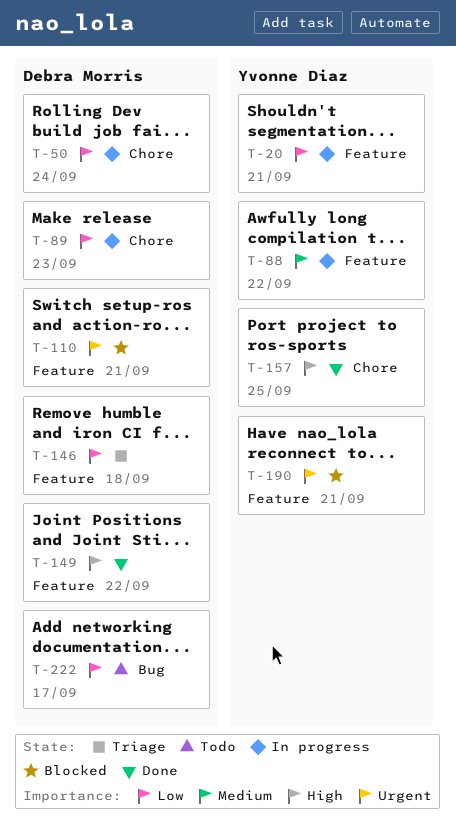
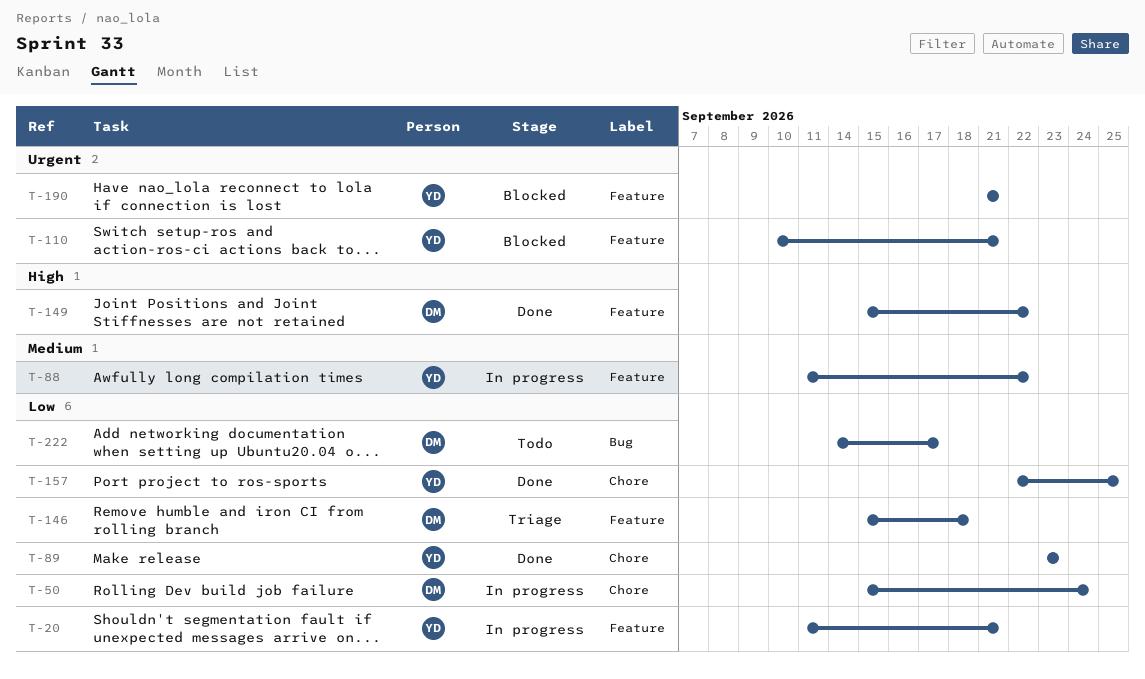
T-89, status: In progress -> Done
T-89, owner: Debra Morris -> Yvonne Diaz
T-110, owner: Debra Morris -> Yvonne Diaz
T-157, priority: High -> Low

